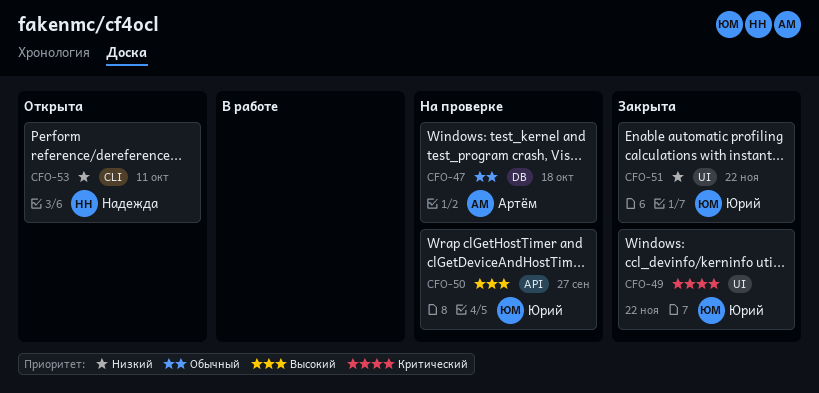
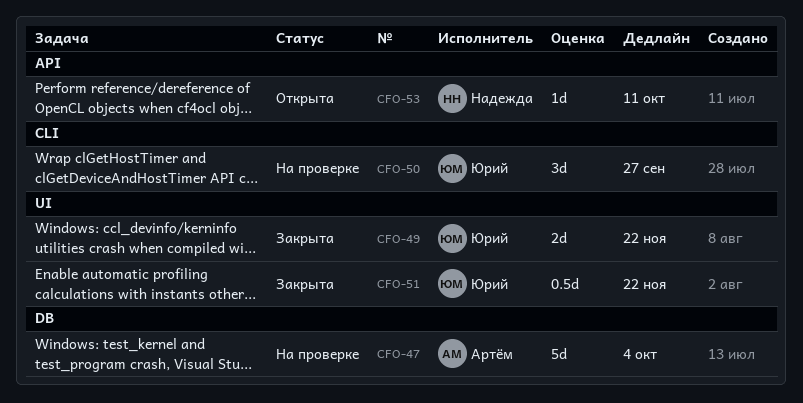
CFO-47, due: Oct 18 -> Oct 4
CFO-50, label: API -> CLI
CFO-53, label: CLI -> API

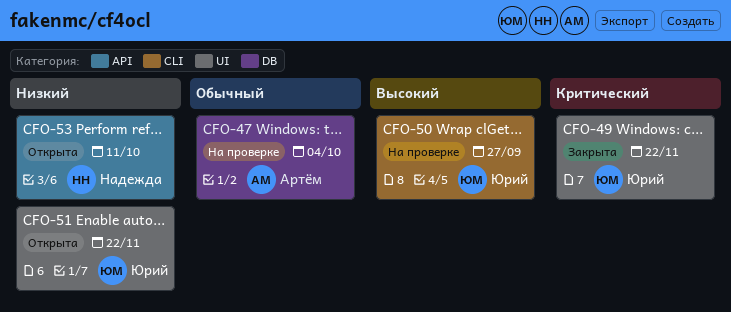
CFO-51, status: Закрыта -> Открыта

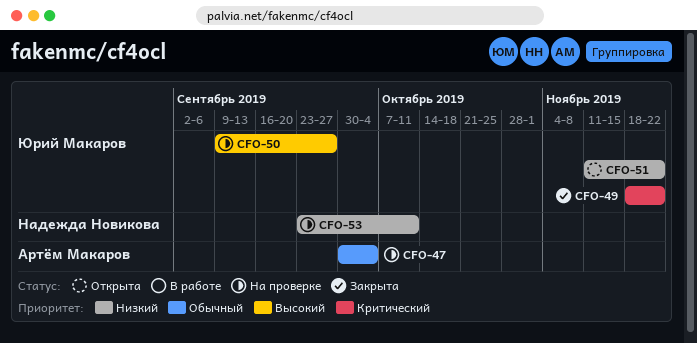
CFO-53, status: Открыта -> На проверке

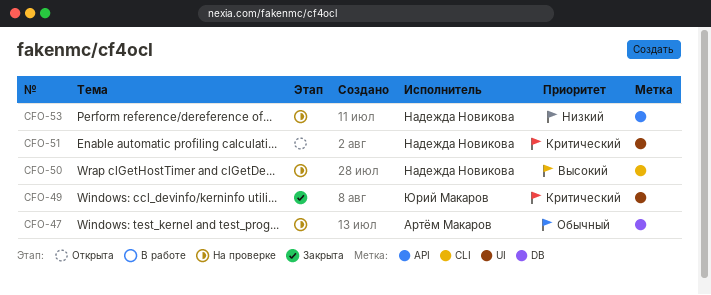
CFO-50, owner: Юрий Макаров -> Надежда Новикова
CFO-51, owner: Юрий Макаров -> Надежда Новикова
CFO-51, priority: Низкий -> Критический

